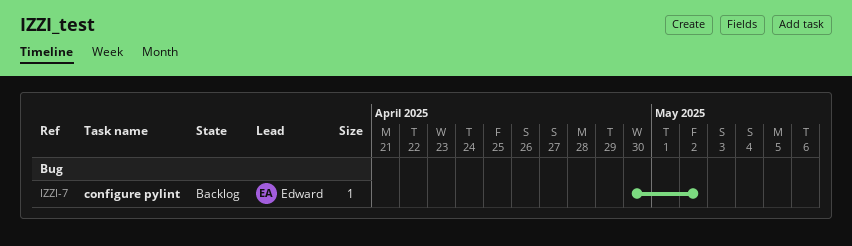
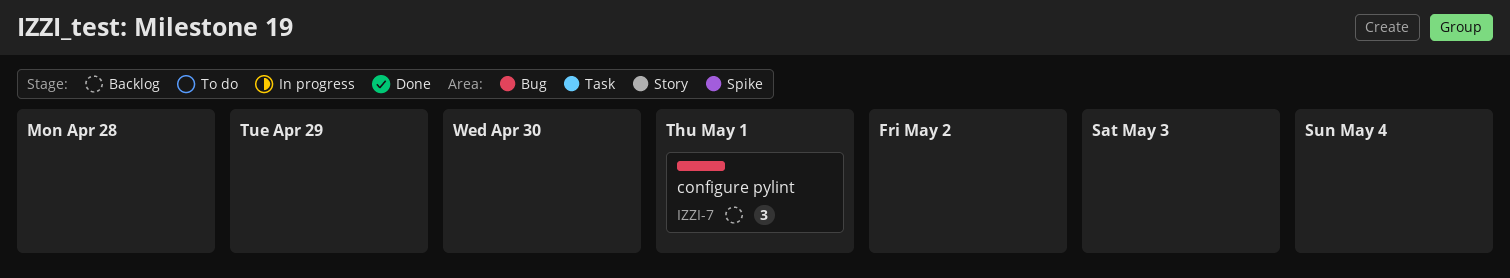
IZZI-7, estimate: 1 -> 3
IZZI-7, due: May 2 -> May 1

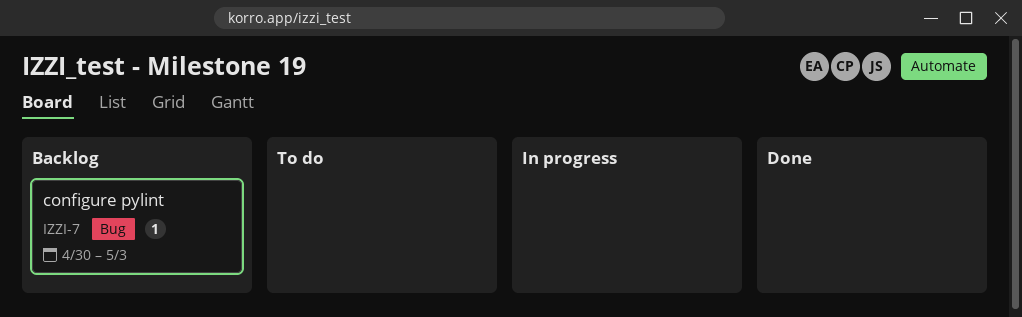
IZZI-7, estimate: 3 -> 1
IZZI-7, due: May 1 -> May 3

